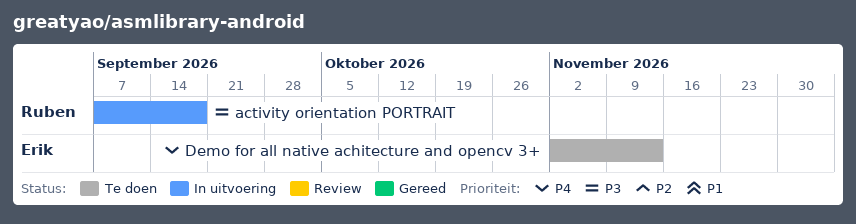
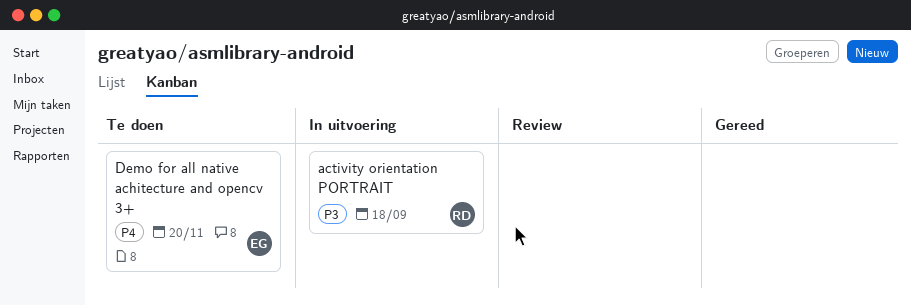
Demo for all native achitecture and opencv 3+, due: Nov 13 -> Nov 20

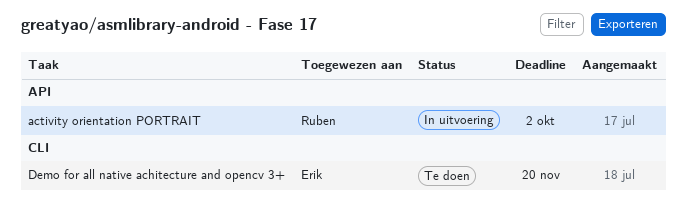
activity orientation PORTRAIT, due: Sep 18 -> Oct 2

